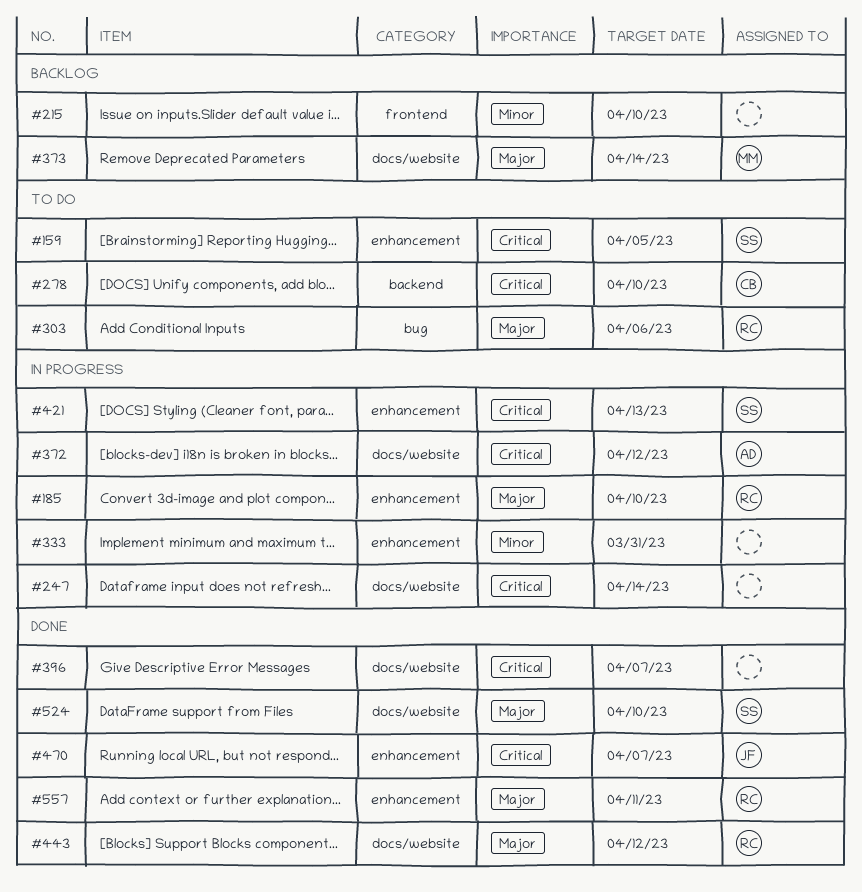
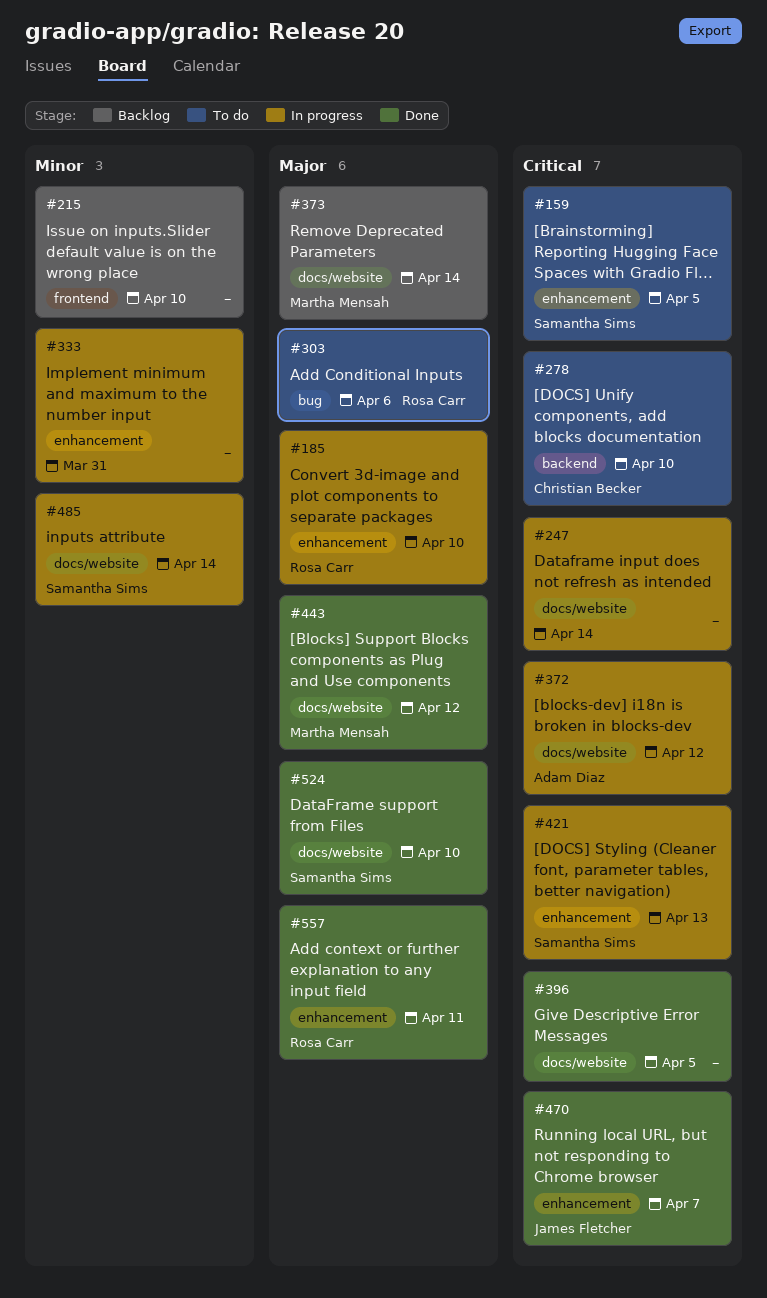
#396, due: Apr 7 -> Apr 5
#443, owner: Rosa Carr -> Martha Mensah
#485: none -> present

